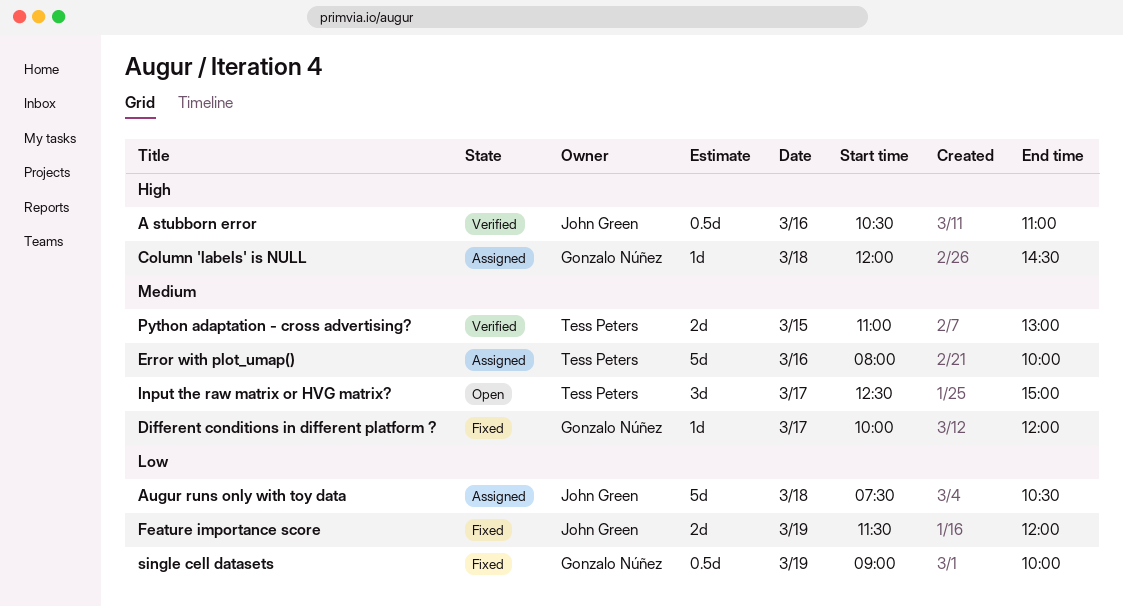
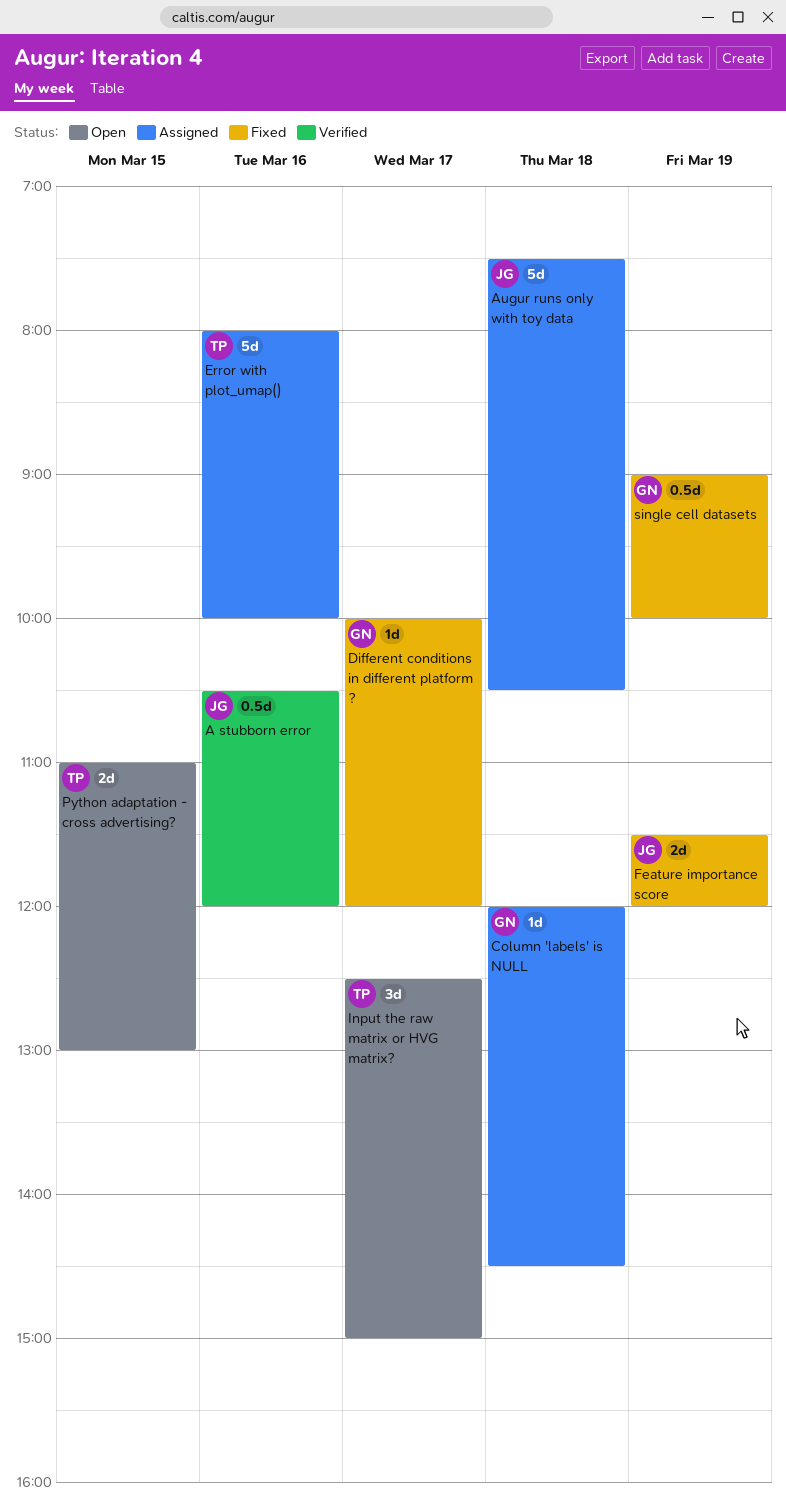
A stubborn error, ends: 11:00 -> 12:00
Python adaptation - cross advertising?, status: Verified -> Open

